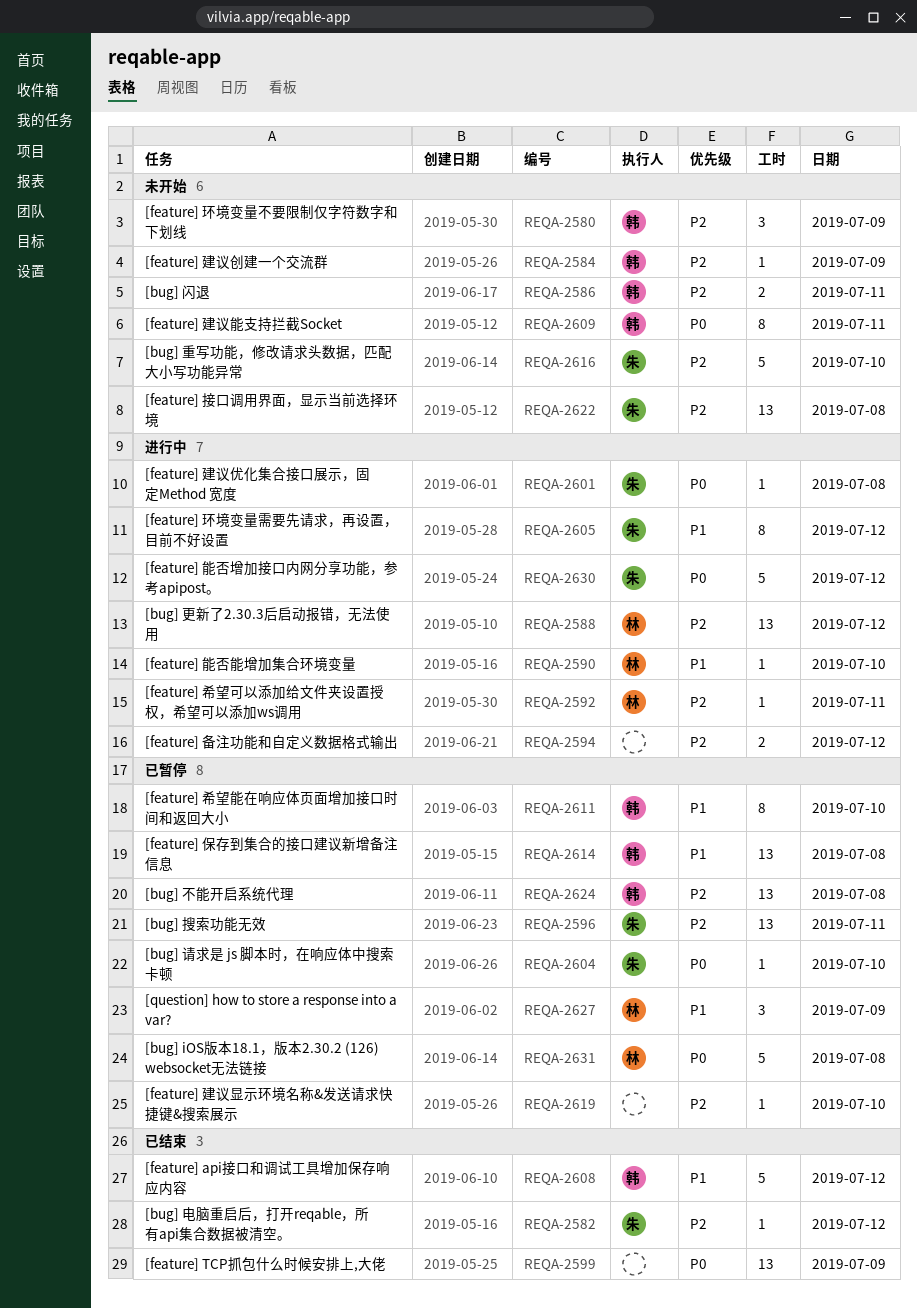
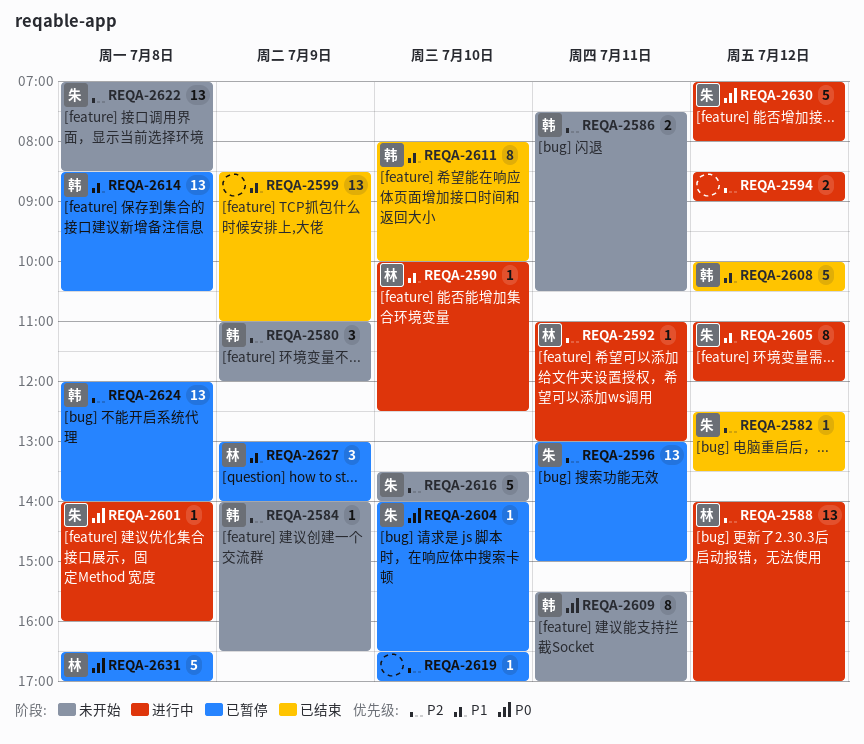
REQA-2599, priority: P0 -> P1
REQA-2611, status: 已暂停 -> 已结束

